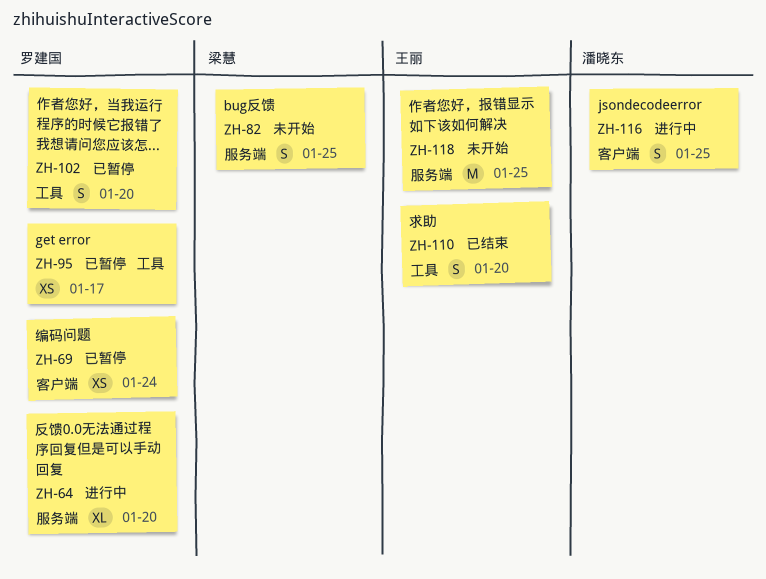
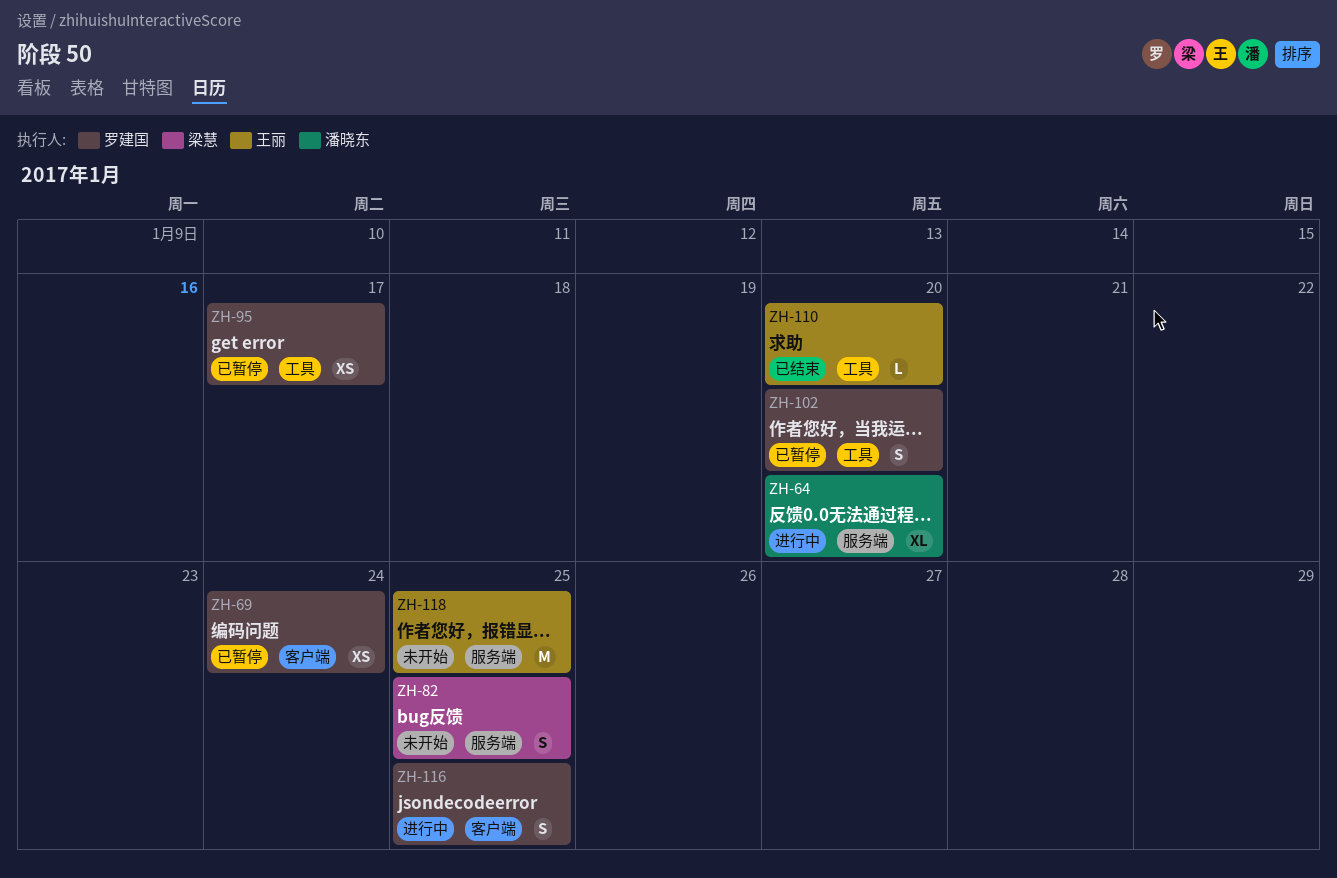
ZH-64, owner: 罗建国 -> 潘晓东
ZH-110, estimate: S -> L
ZH-116, owner: 潘晓东 -> 罗建国

